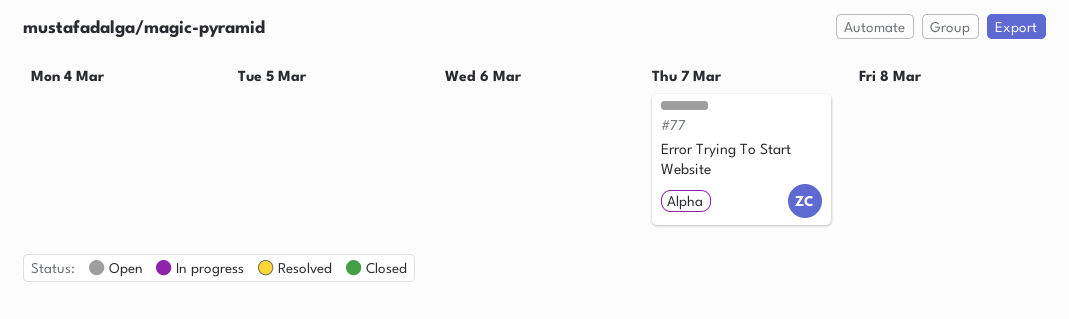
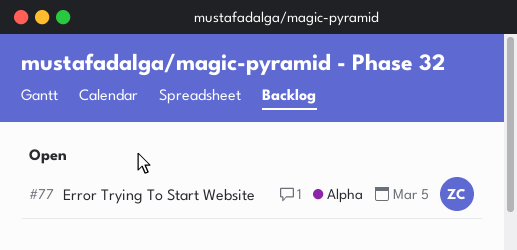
#77, due: Mar 7 -> Mar 5

